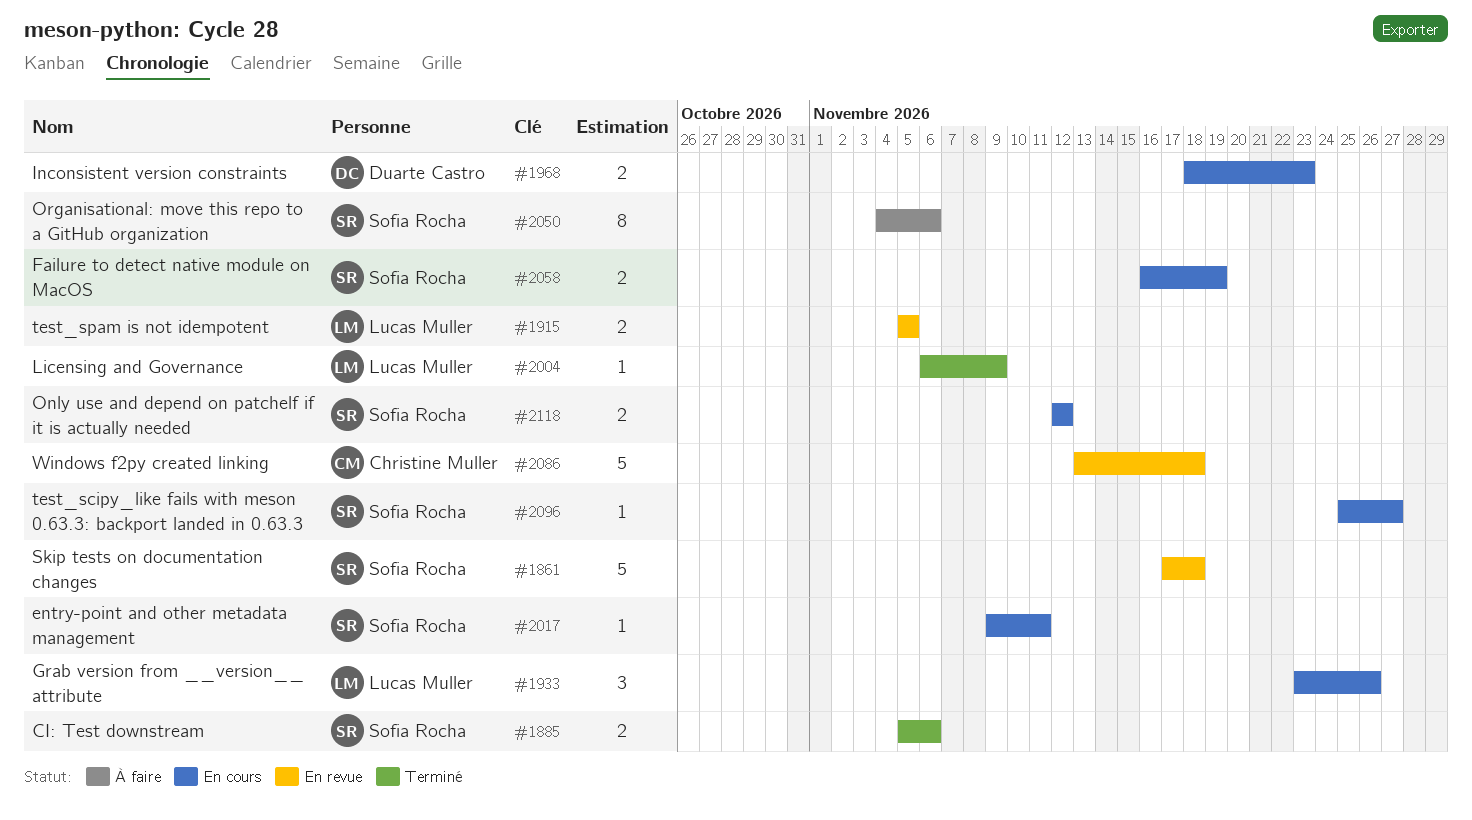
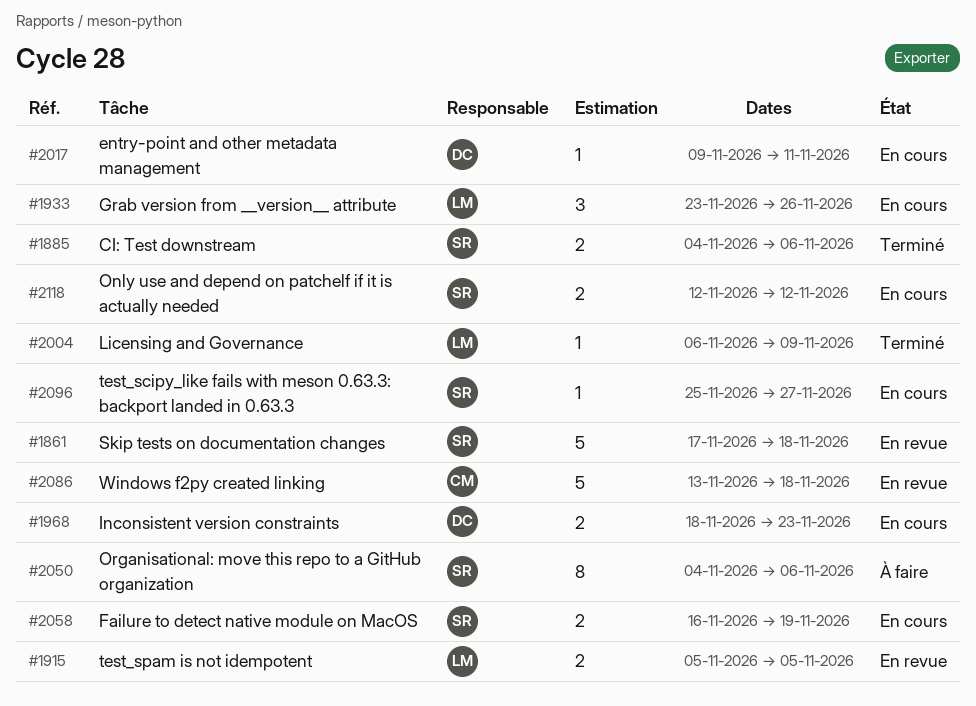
#1885, start: Nov 5 -> Nov 4
#2017, owner: Sofia Rocha -> Duarte Castro

